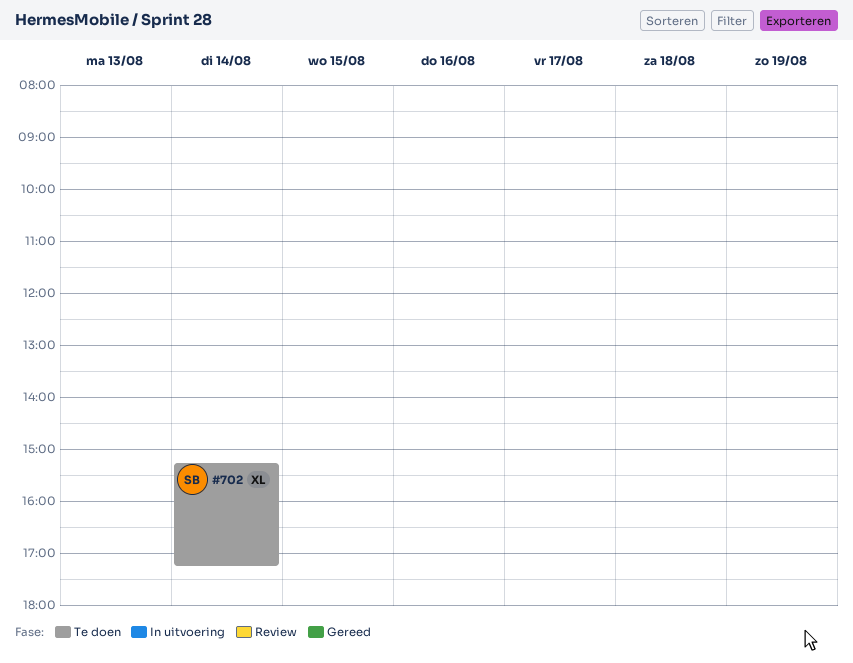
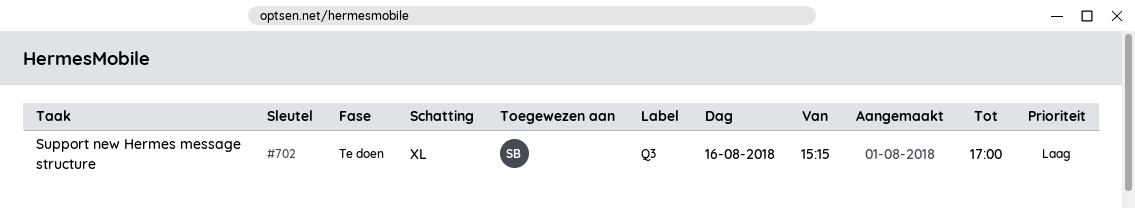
#702, day: Aug 14 -> Aug 16
#702, ends: 17:15 -> 17:00

